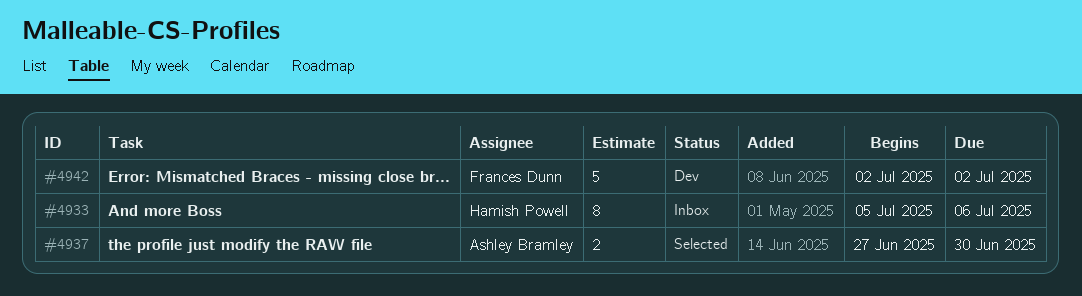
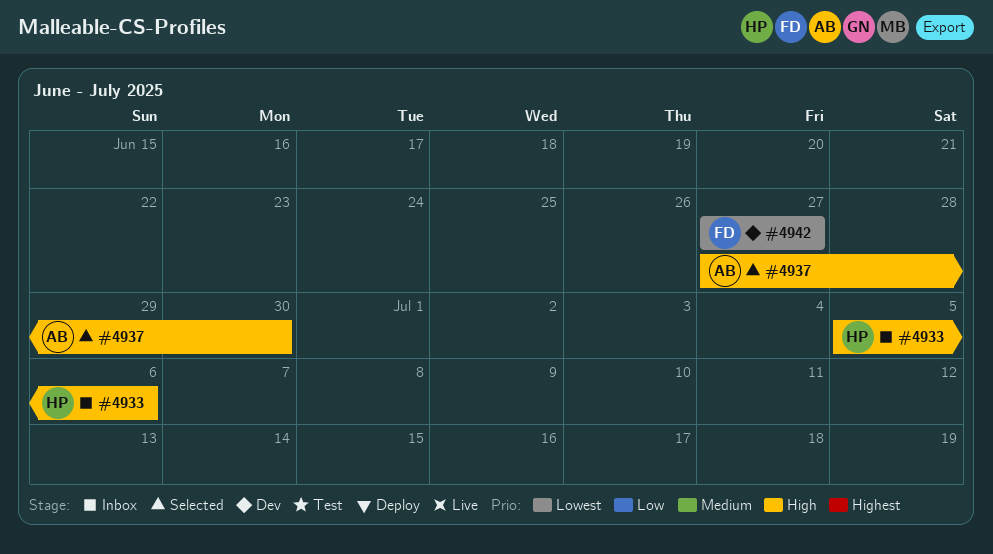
#4942, start: Jul 2 -> Jun 27
#4942, due: Jul 2 -> Jun 27

